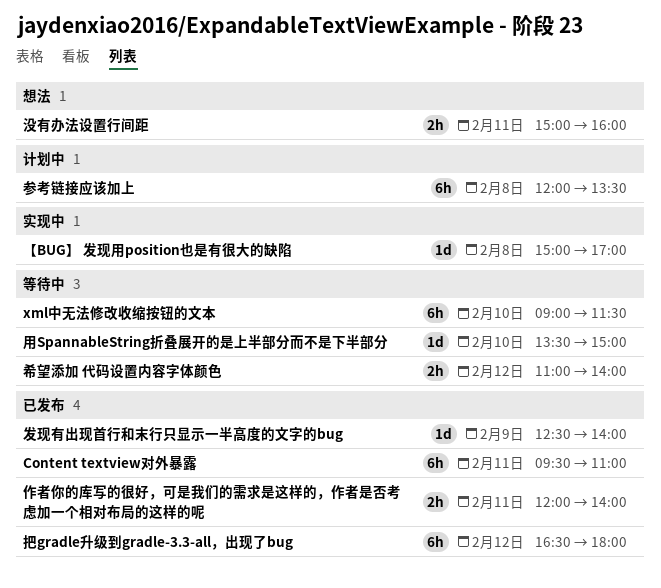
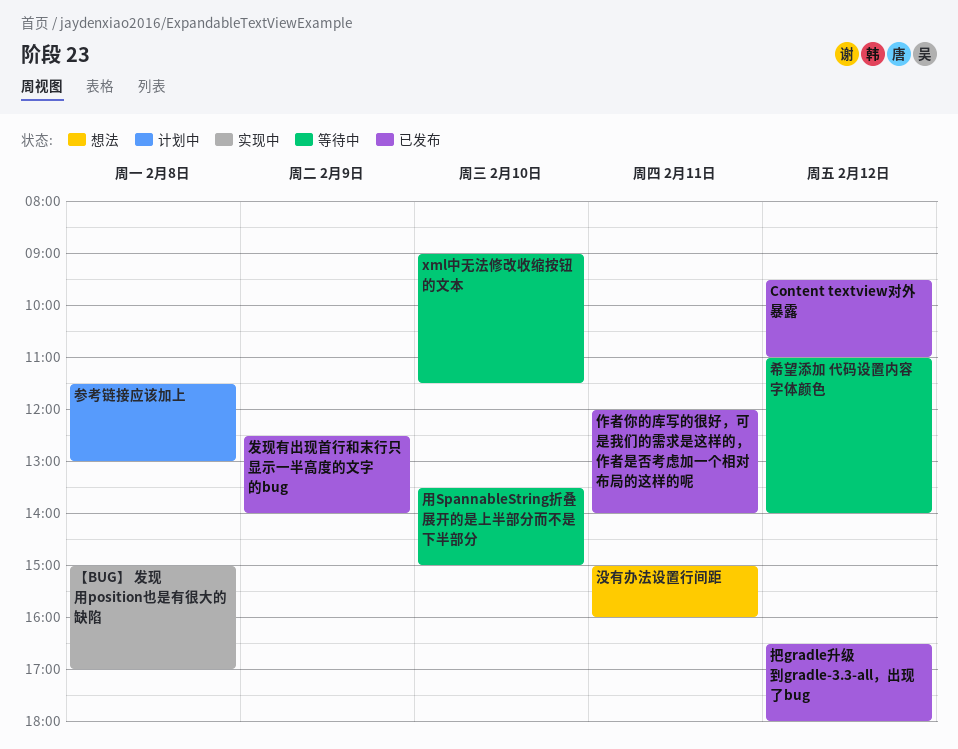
Content textview对外暴露, day: Feb 11 -> Feb 12
参考链接应该加上, begins: 12:00 -> 11:30
参考链接应该加上, ends: 13:30 -> 13:00

